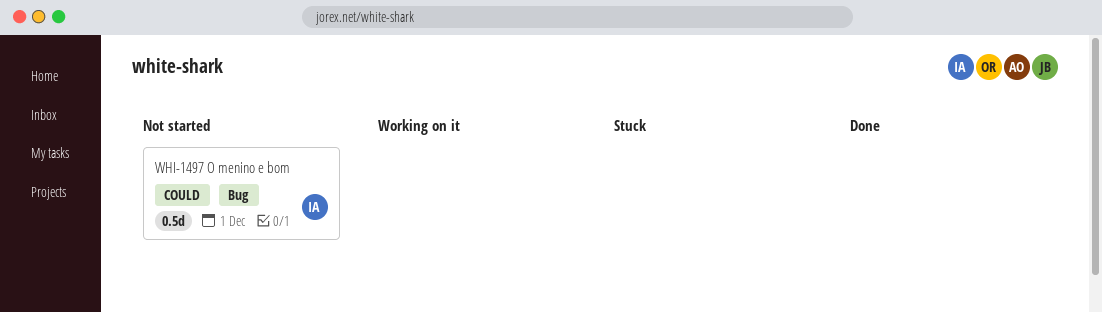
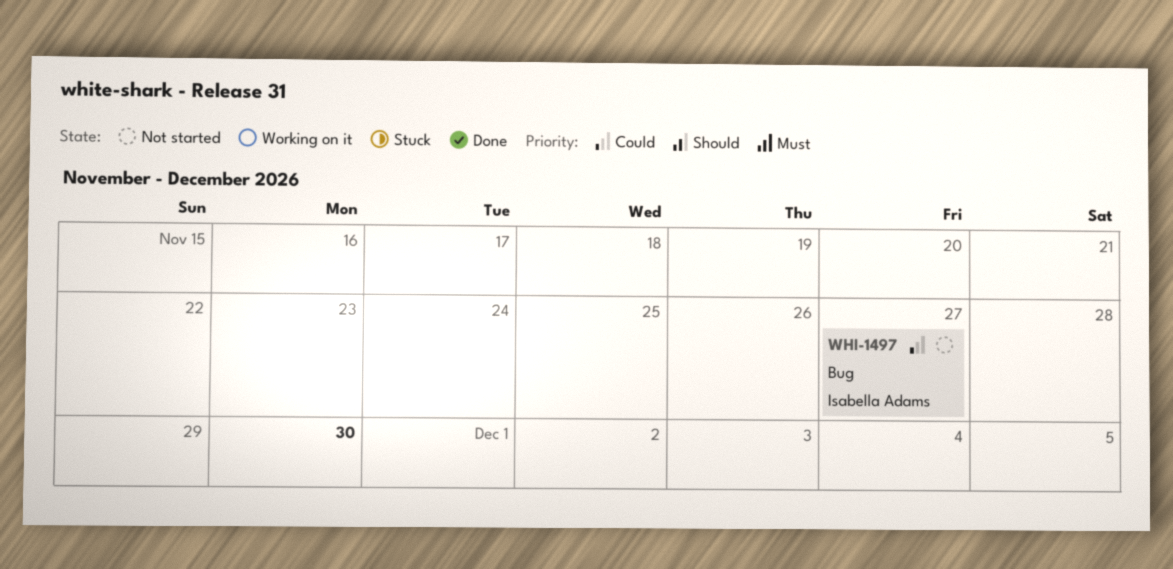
WHI-1497, due: Dec 1 -> Nov 27

